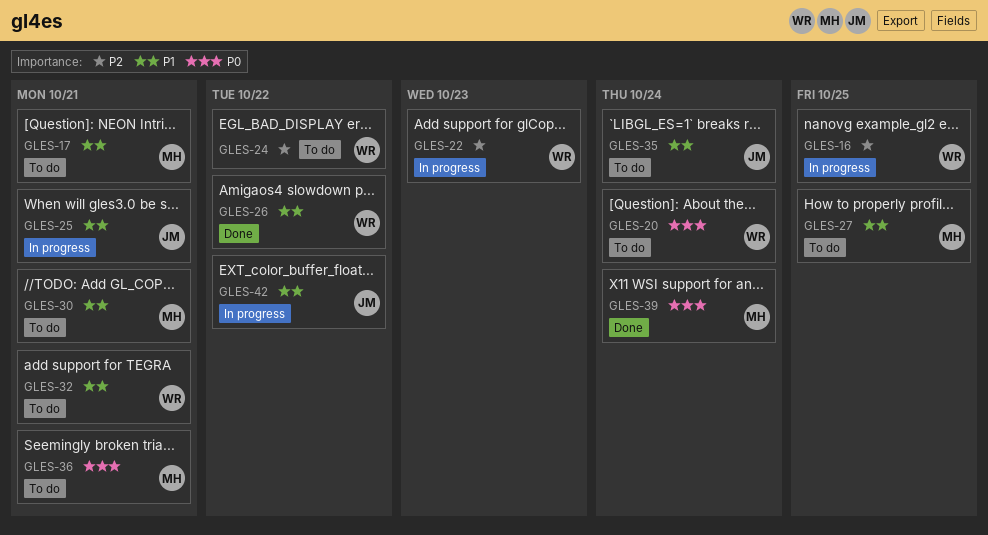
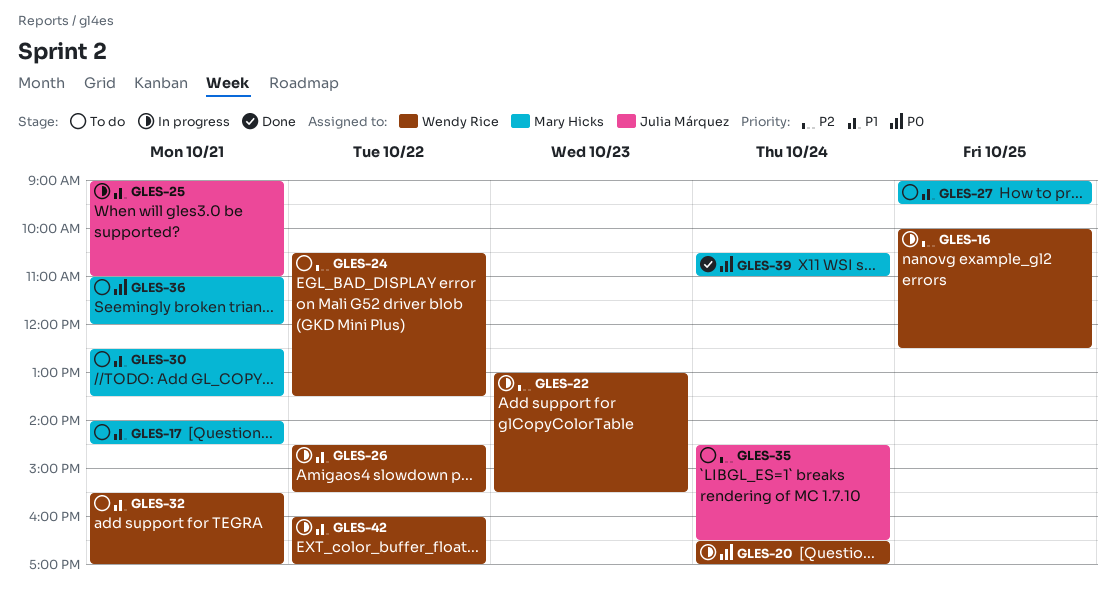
GLES-20, status: To do -> In progress
GLES-26, status: Done -> In progress
GLES-35, priority: P1 -> P2
GLES-42, owner: Julia Márquez -> Wendy Rice

